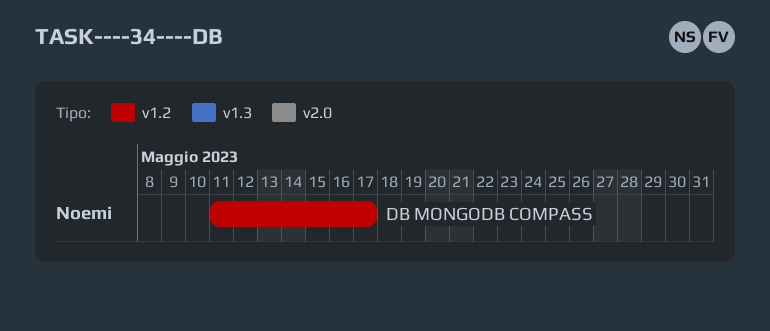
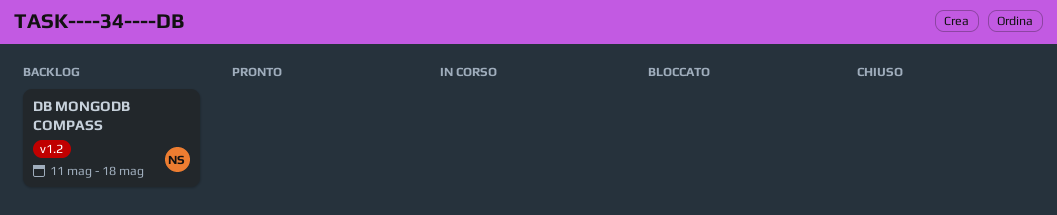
DB MONGODB COMPASS, due: May 17 -> May 18

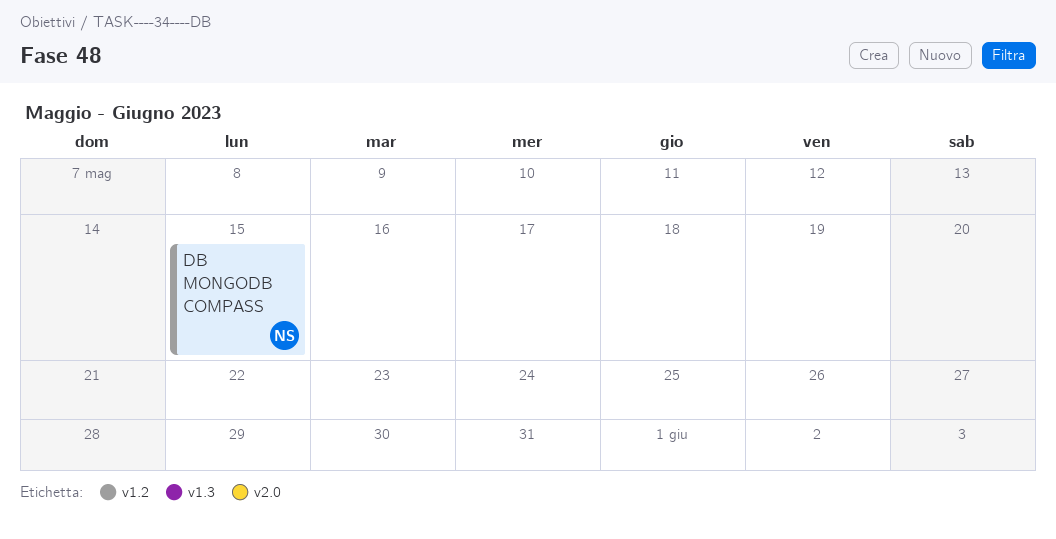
DB MONGODB COMPASS, due: May 18 -> May 15

